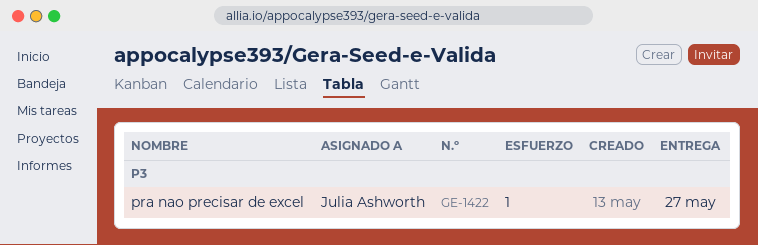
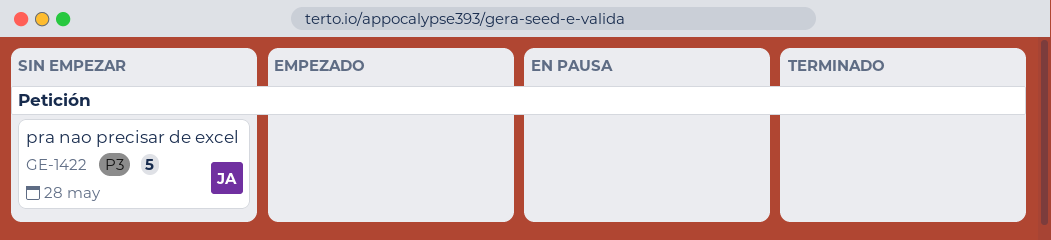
GE-1422, estimate: 1 -> 5
GE-1422, due: May 27 -> May 28

